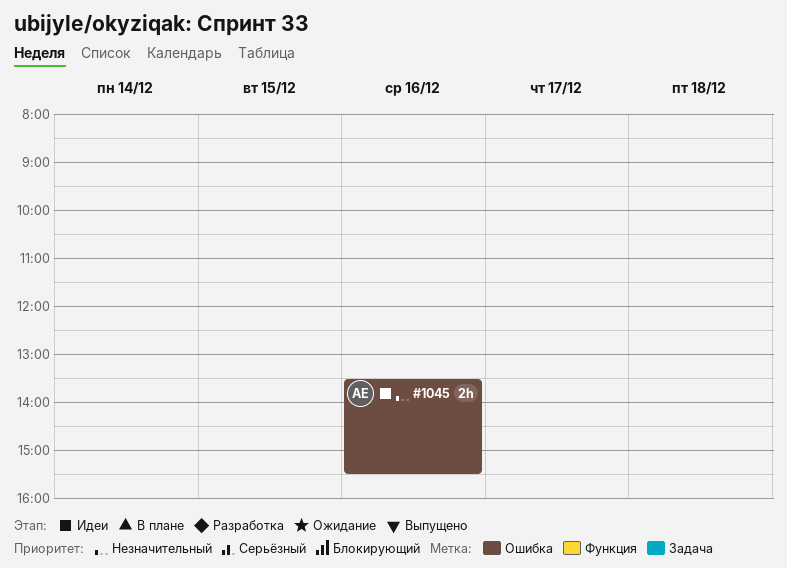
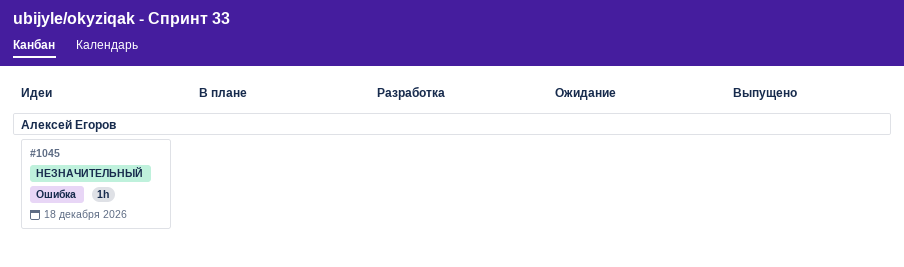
#1045, estimate: 2h -> 1h
#1045, day: Dec 16 -> Dec 18

